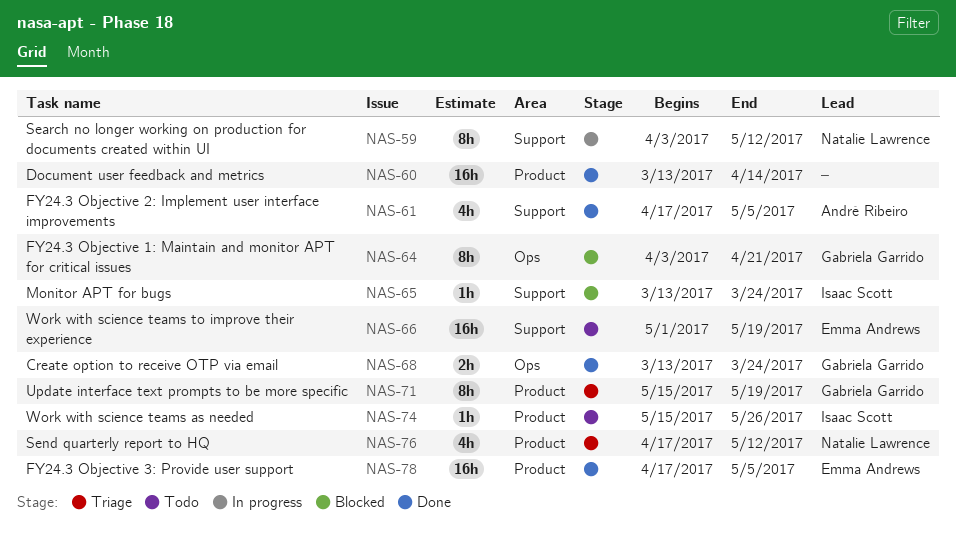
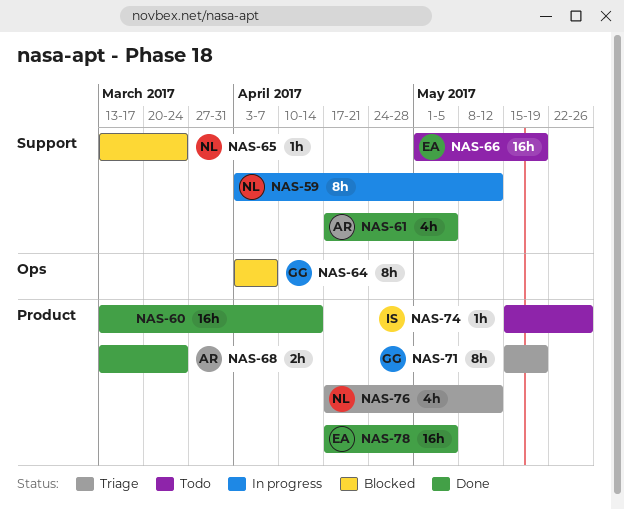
NAS-64, due: Apr 21 -> Apr 7
NAS-65, owner: Isaac Scott -> Natalie Lawrence
NAS-68, owner: Gabriela Garrido -> André Ribeiro
NAS-68, label: Ops -> Product

